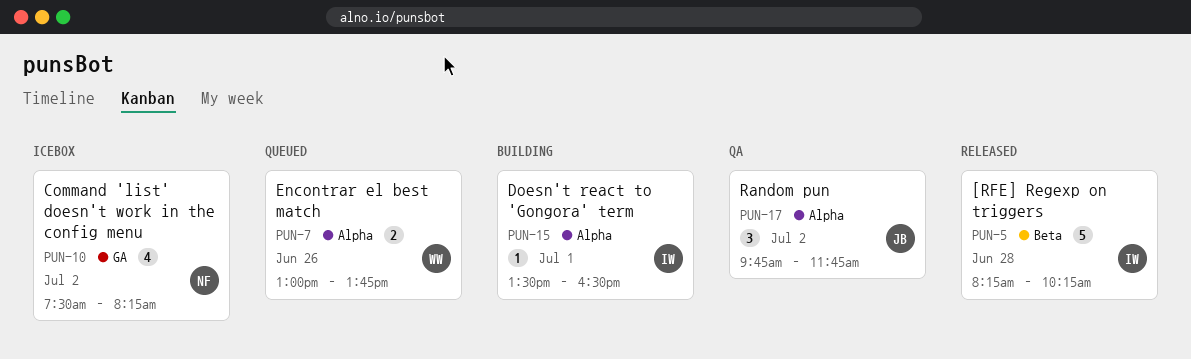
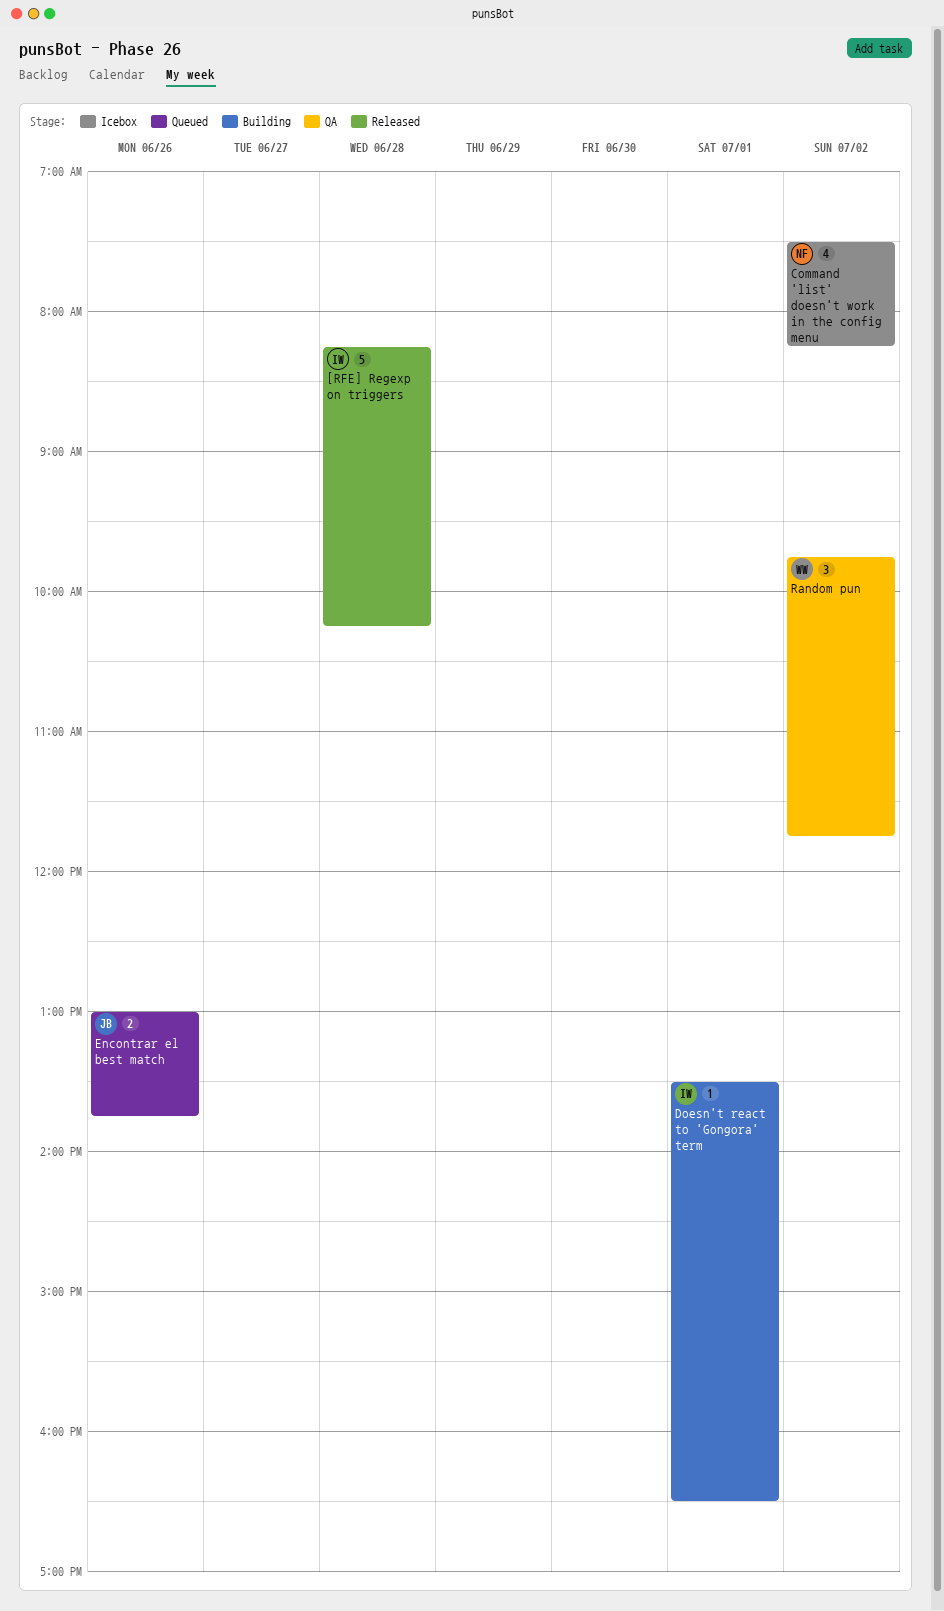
Encontrar el best match, owner: WW -> JB
Random pun, owner: JB -> WW

